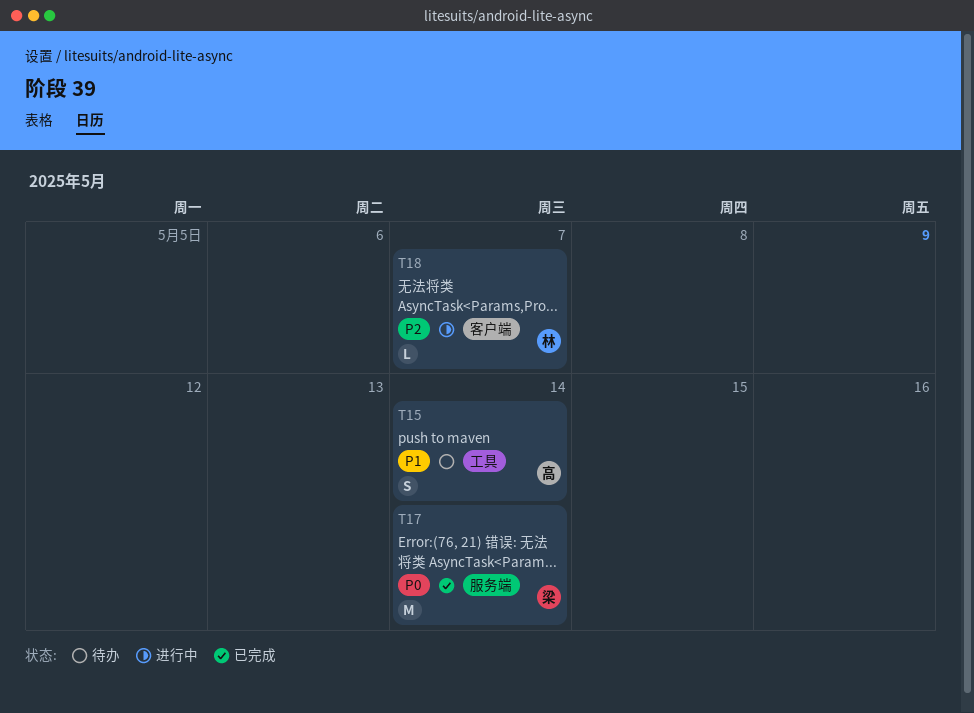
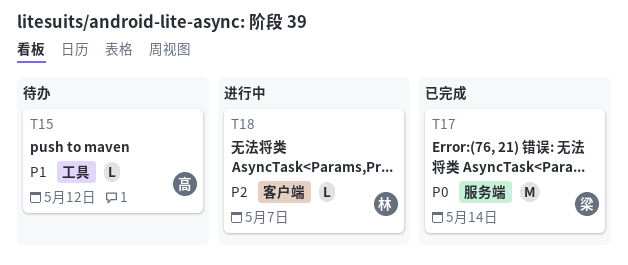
T15, estimate: S -> L
T15, due: May 14 -> May 12

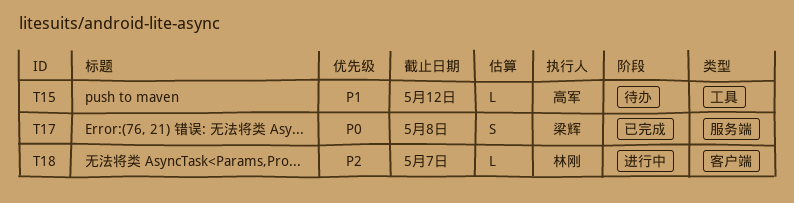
T17, estimate: M -> S
T17, due: May 14 -> May 8

